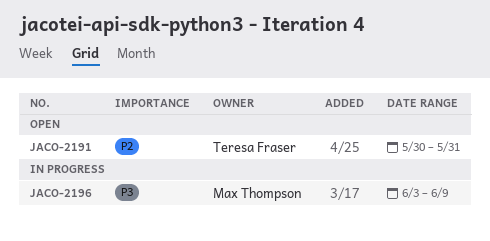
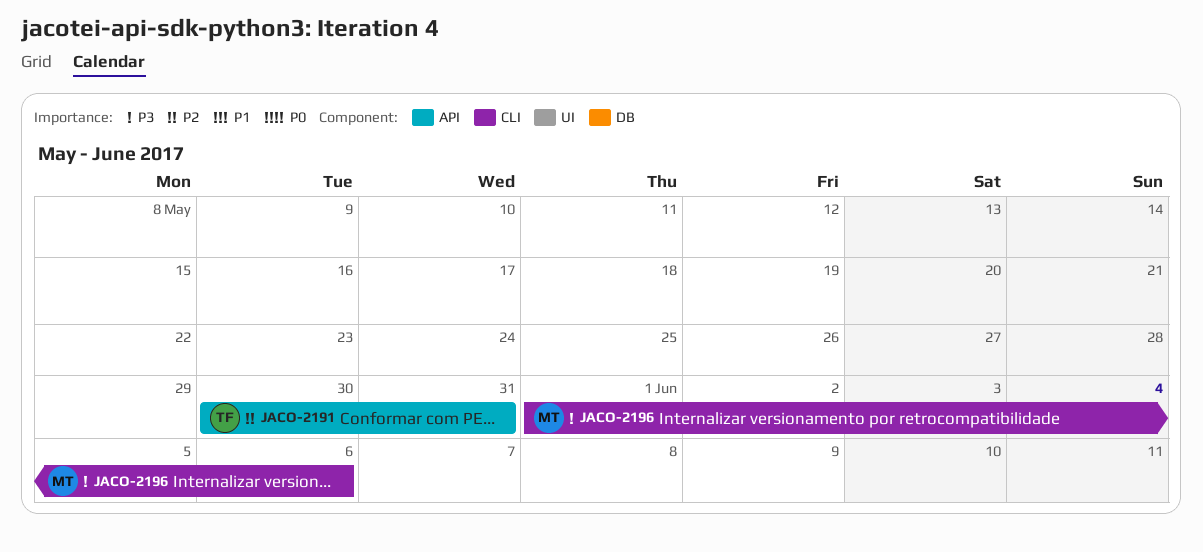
JACO-2196, start: Jun 3 -> Jun 1
JACO-2196, due: Jun 9 -> Jun 6

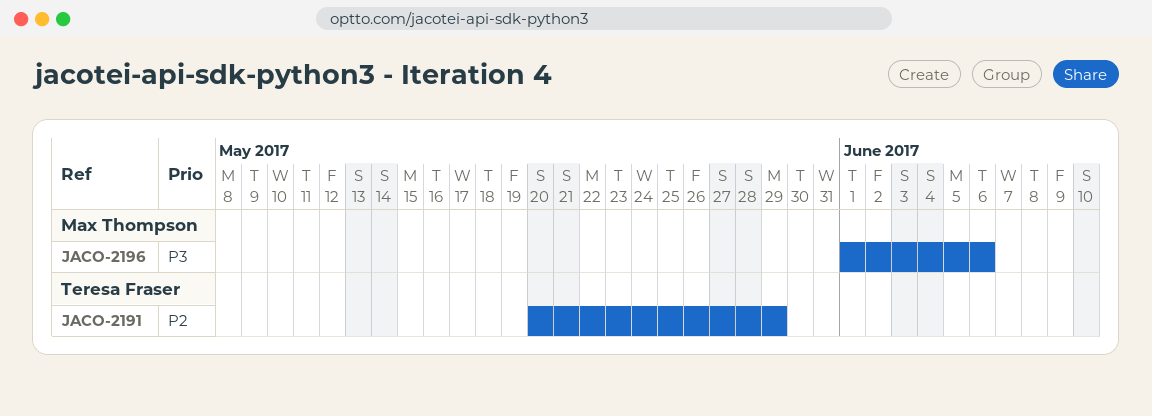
JACO-2191, start: May 30 -> May 20
JACO-2191, due: May 31 -> May 29

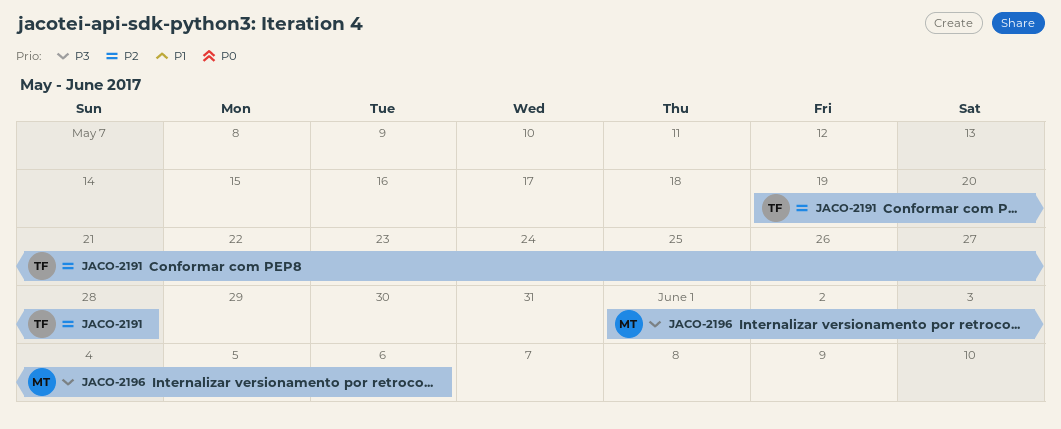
JACO-2191, start: May 20 -> May 19
JACO-2191, due: May 29 -> May 28

